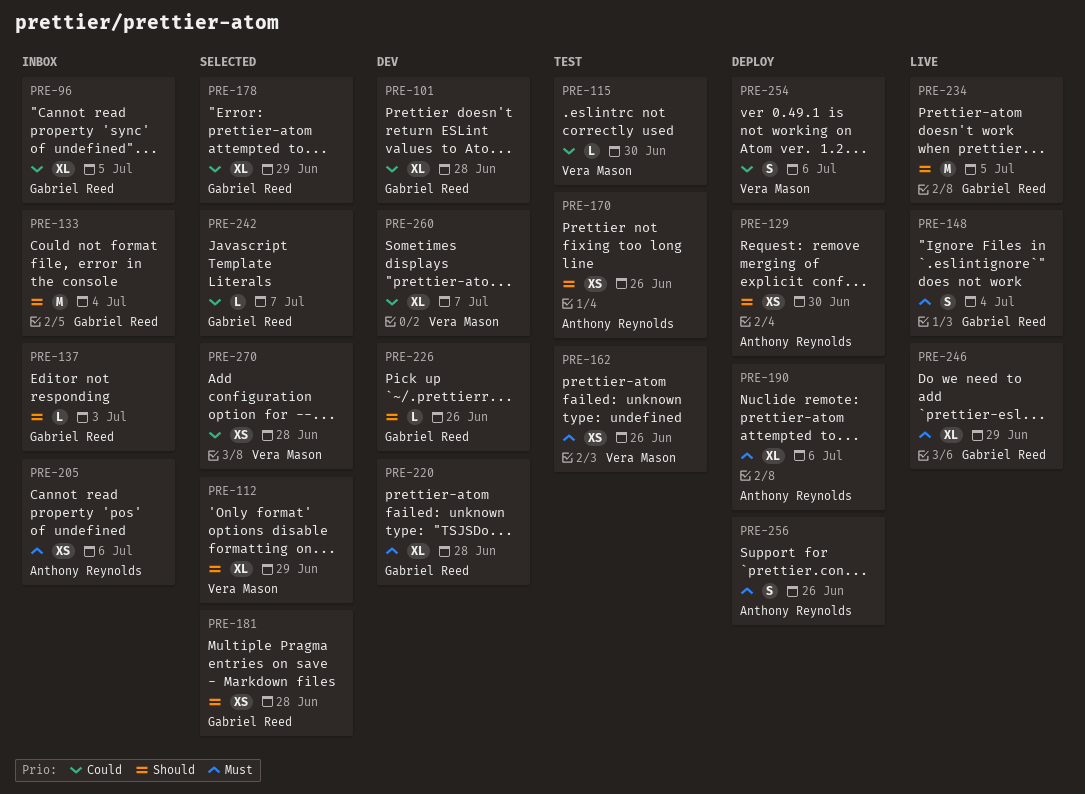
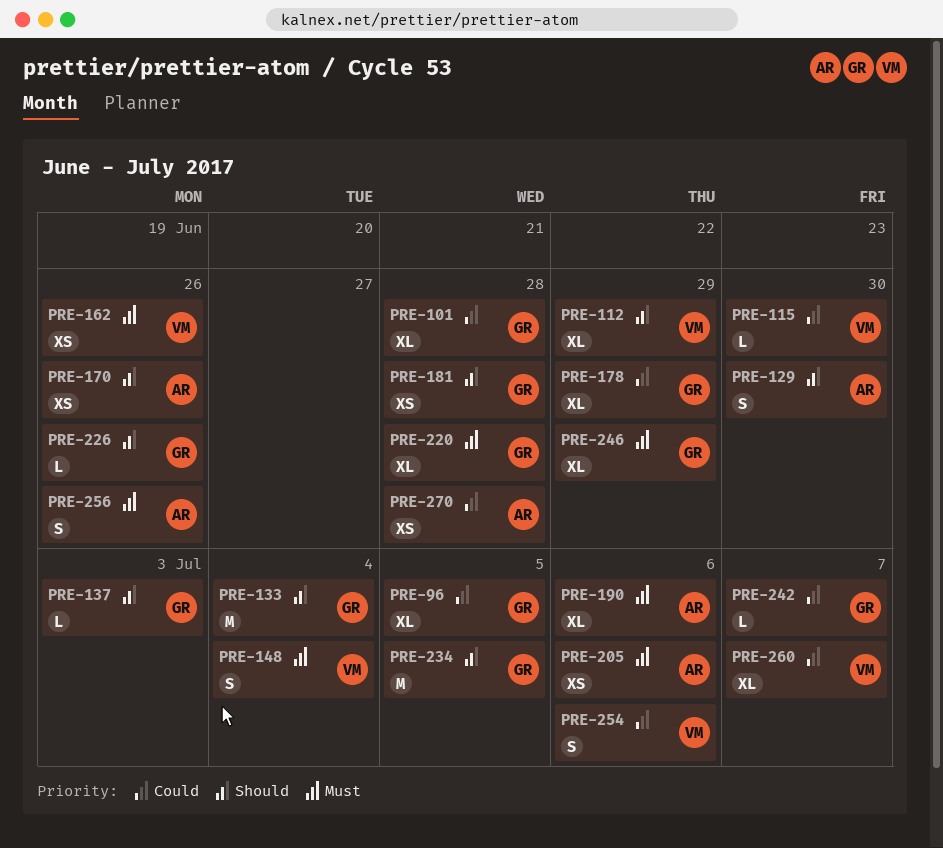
PRE-129, estimate: XS -> S
PRE-148, owner: Gabriel Reed -> Vera Mason
PRE-270, owner: Vera Mason -> Anthony Reynolds

